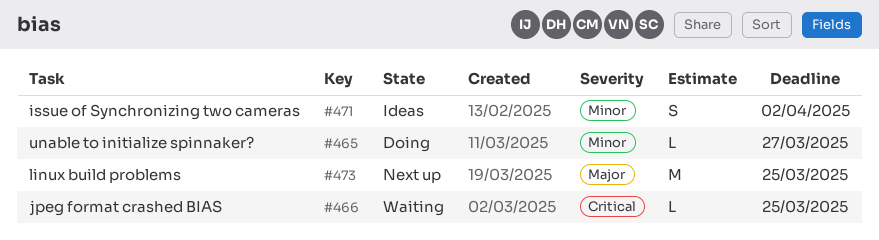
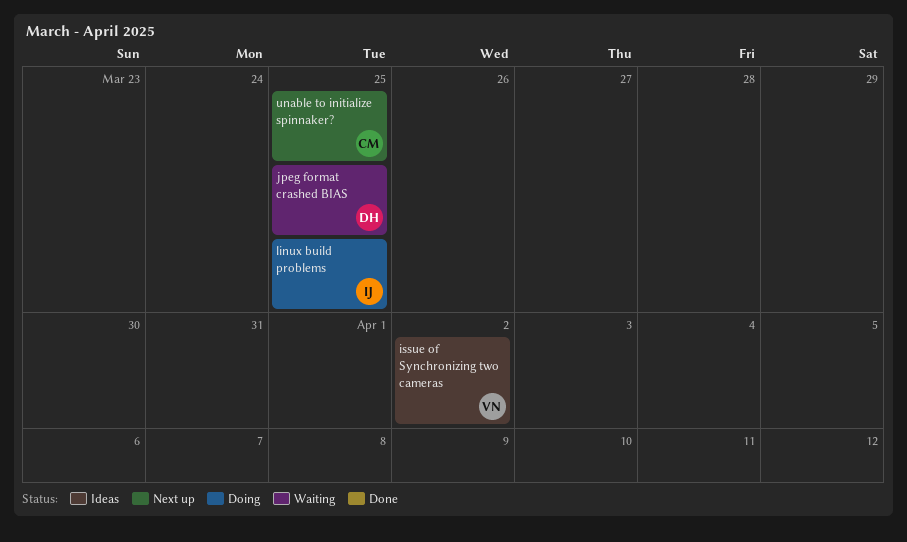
linux build problems, status: Next up -> Doing
unable to initialize spinnaker?, status: Doing -> Next up
unable to initialize spinnaker?, due: Mar 27 -> Mar 25

